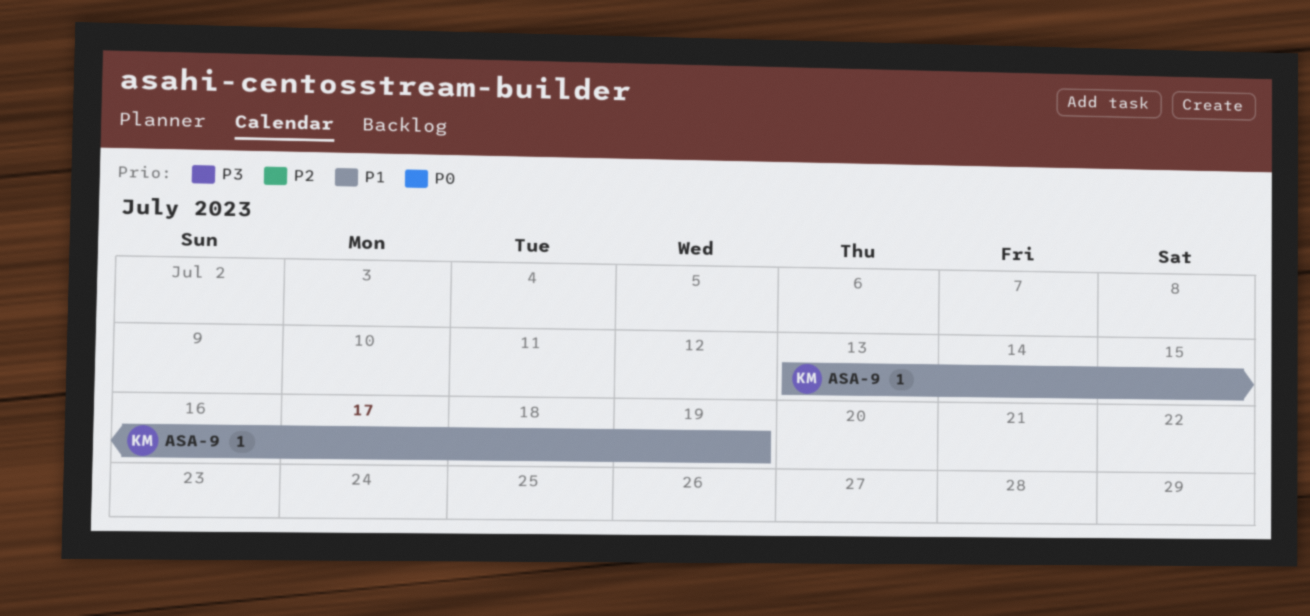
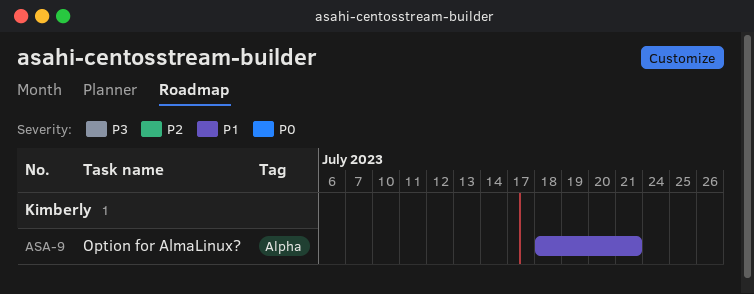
ASA-9, start: Jul 13 -> Jul 18
ASA-9, due: Jul 19 -> Jul 21

